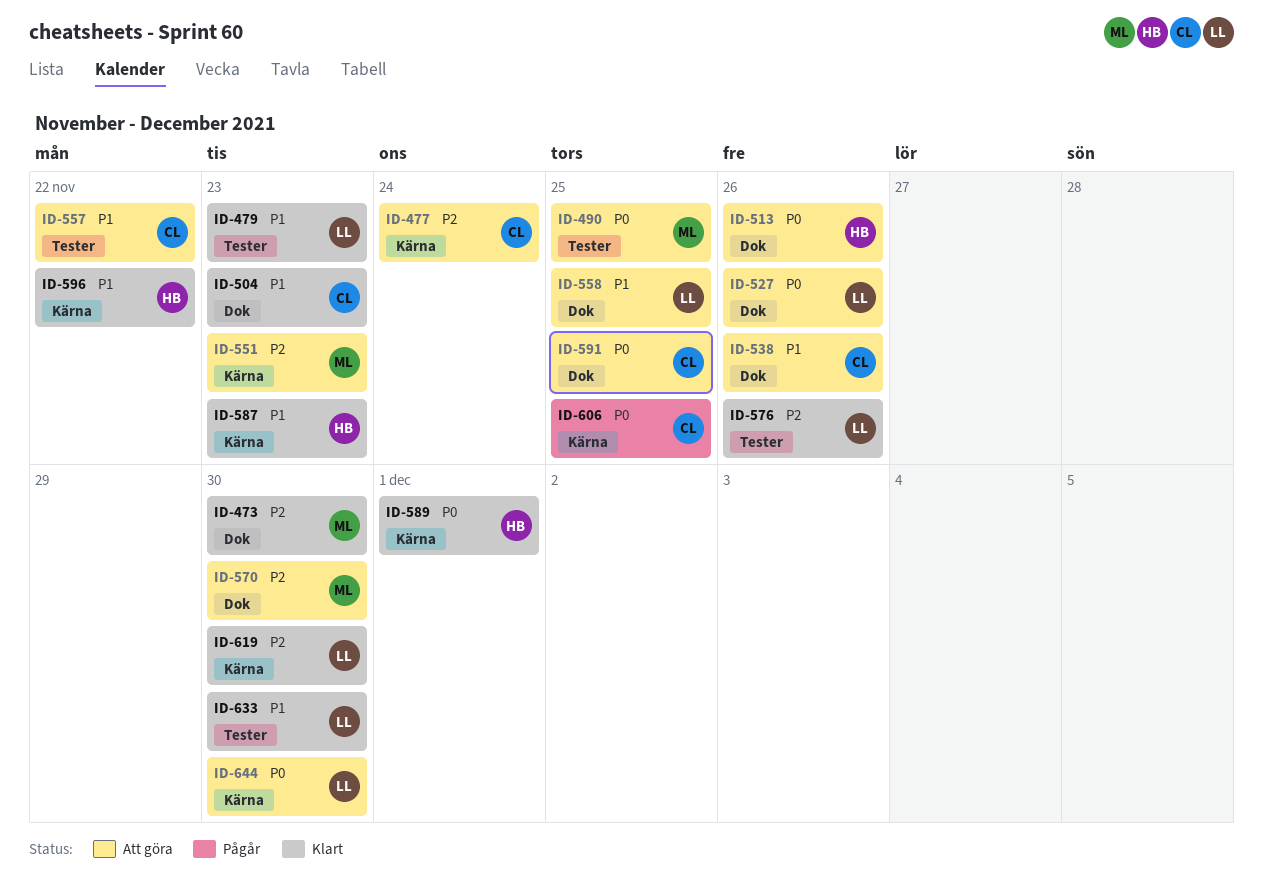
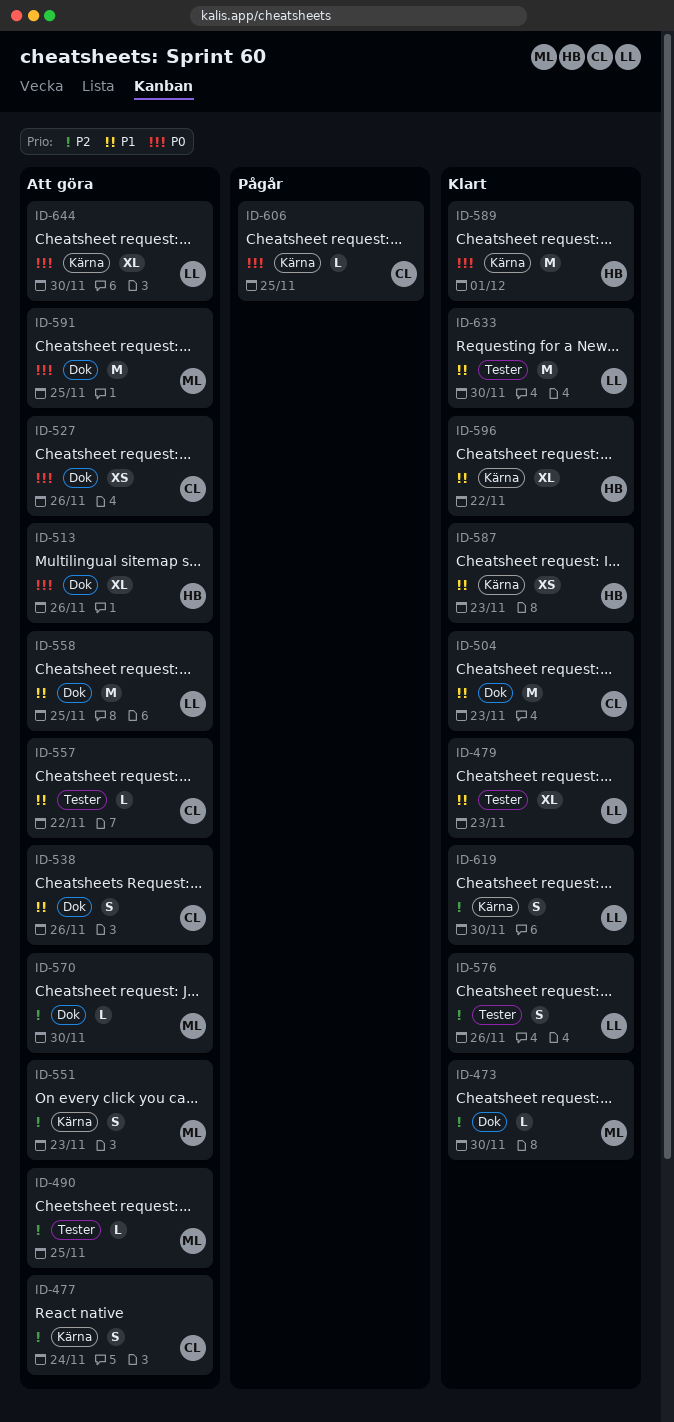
ID-490, priority: P0 -> P2
ID-527, owner: LL -> CL
ID-591, owner: CL -> ML

